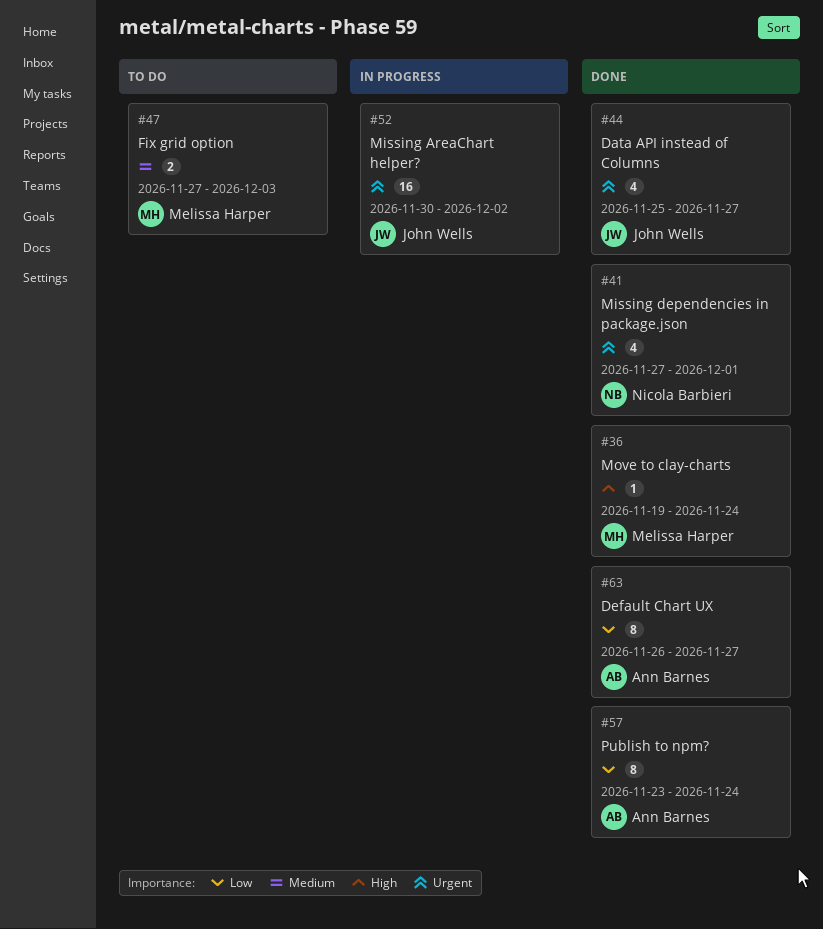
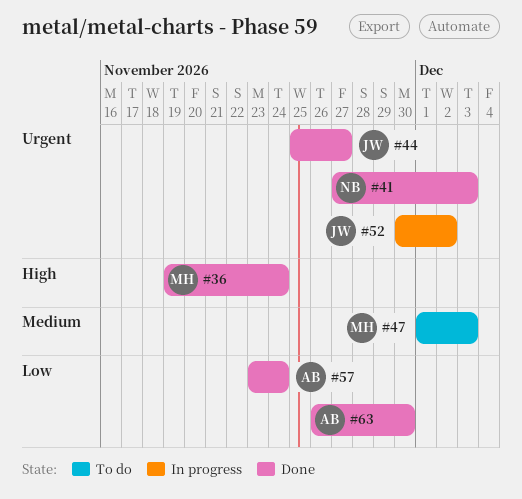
#41, due: Dec 1 -> Dec 3
#47, start: Nov 27 -> Dec 1
#63, due: Nov 27 -> Nov 30

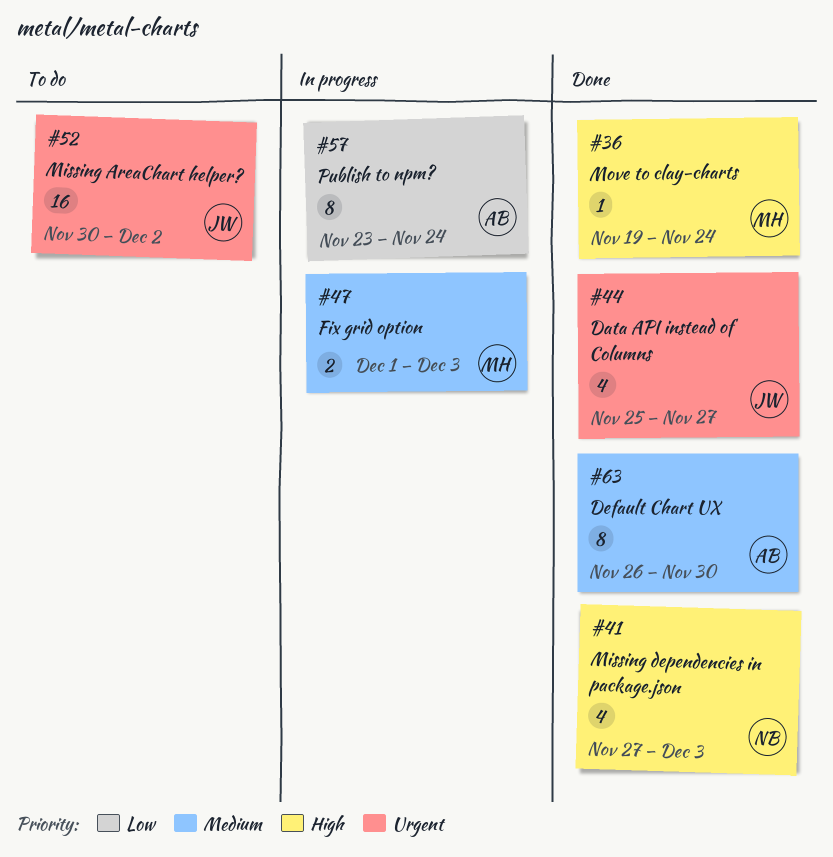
#41, priority: Urgent -> High
#47, status: To do -> In progress
#52, status: In progress -> To do
#57, status: Done -> In progress
#63, priority: Low -> Medium

